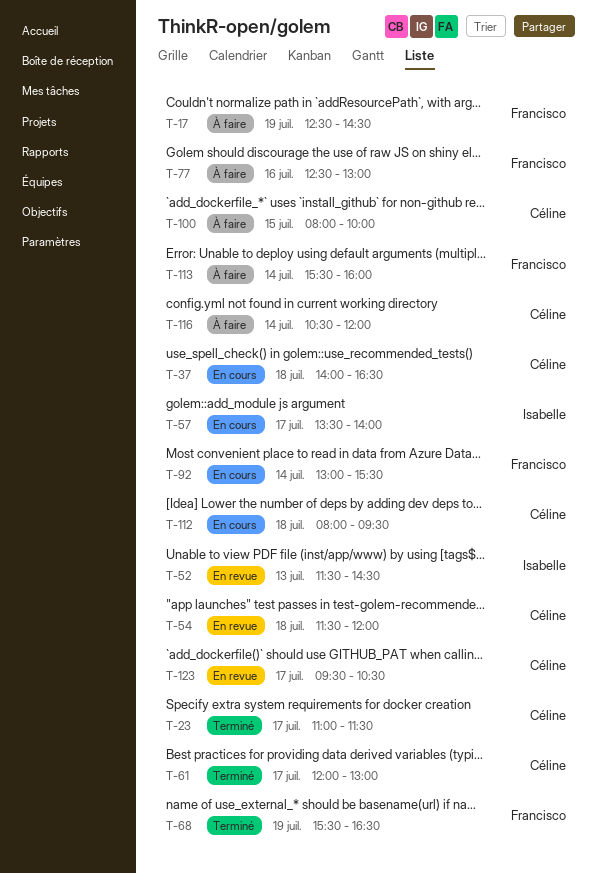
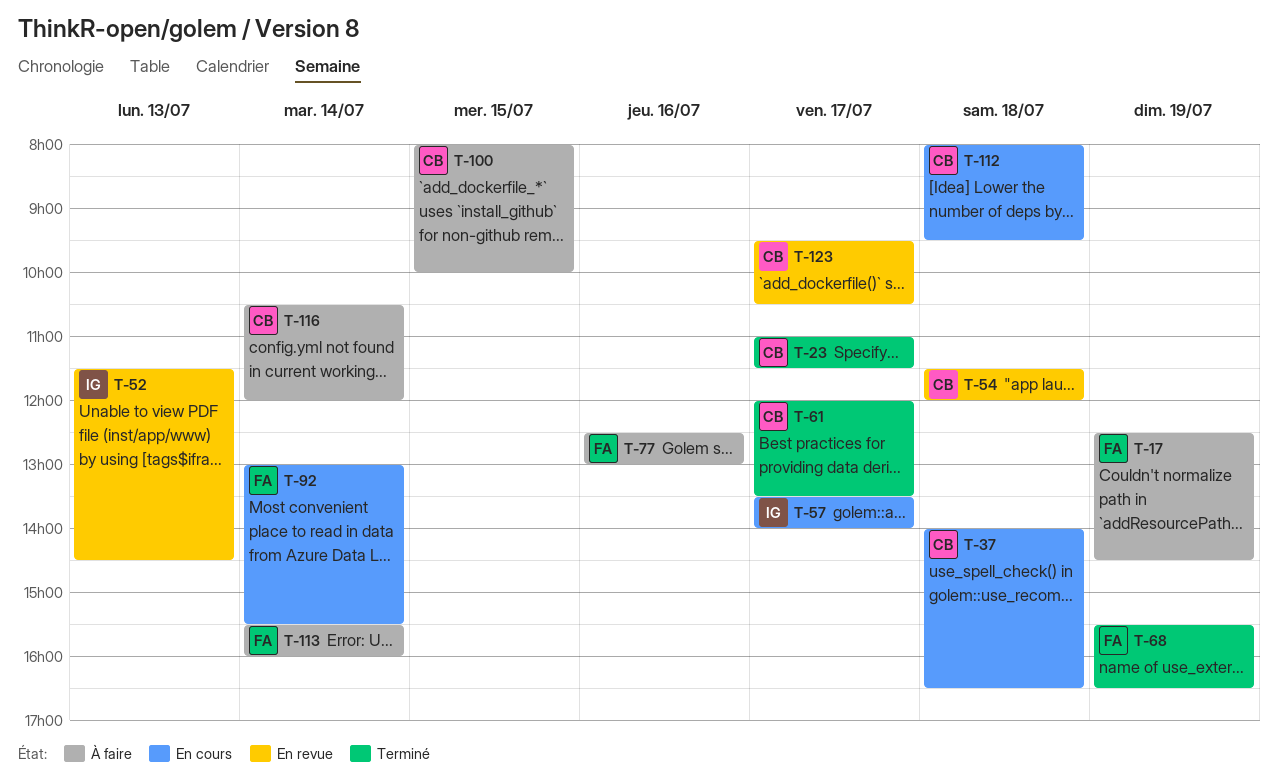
T-61, ends: 13:00 -> 13:30

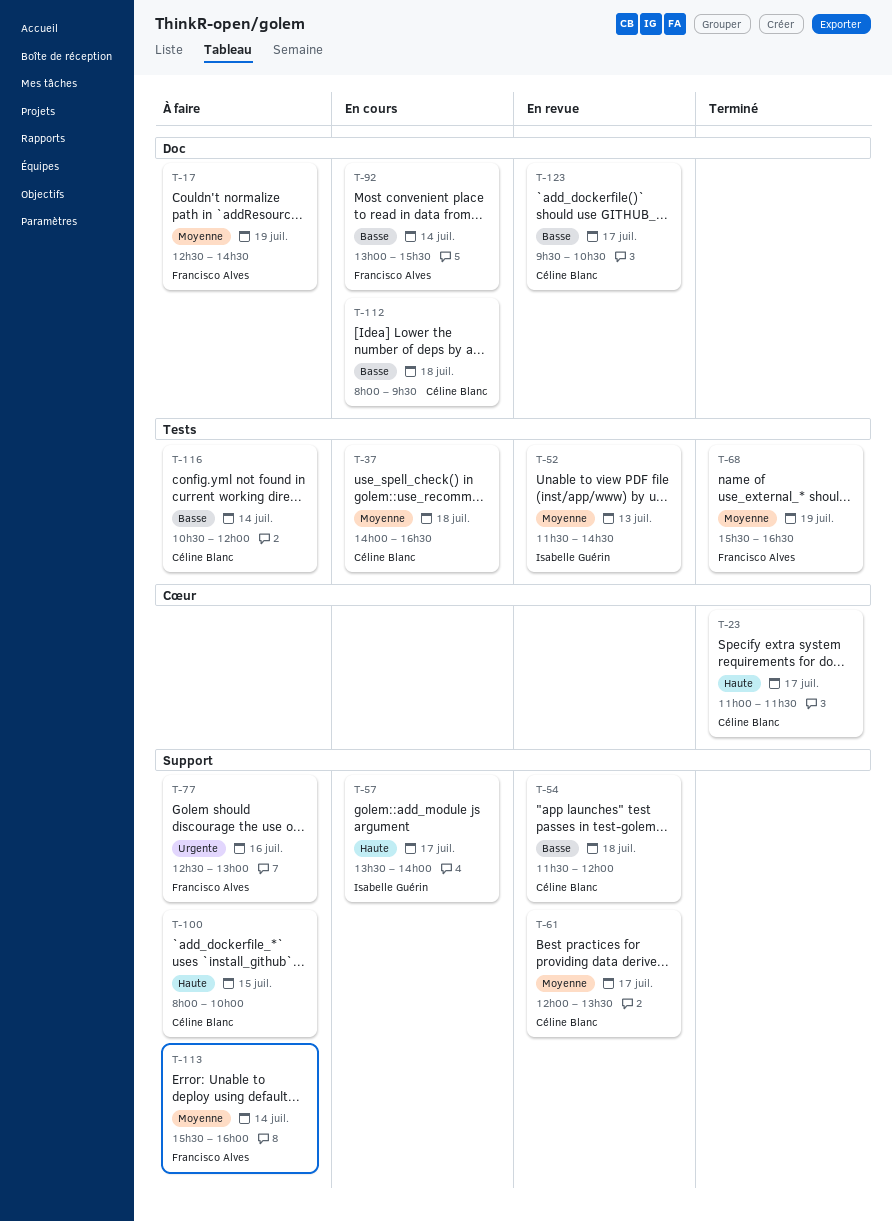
T-61, status: Terminé -> En revue

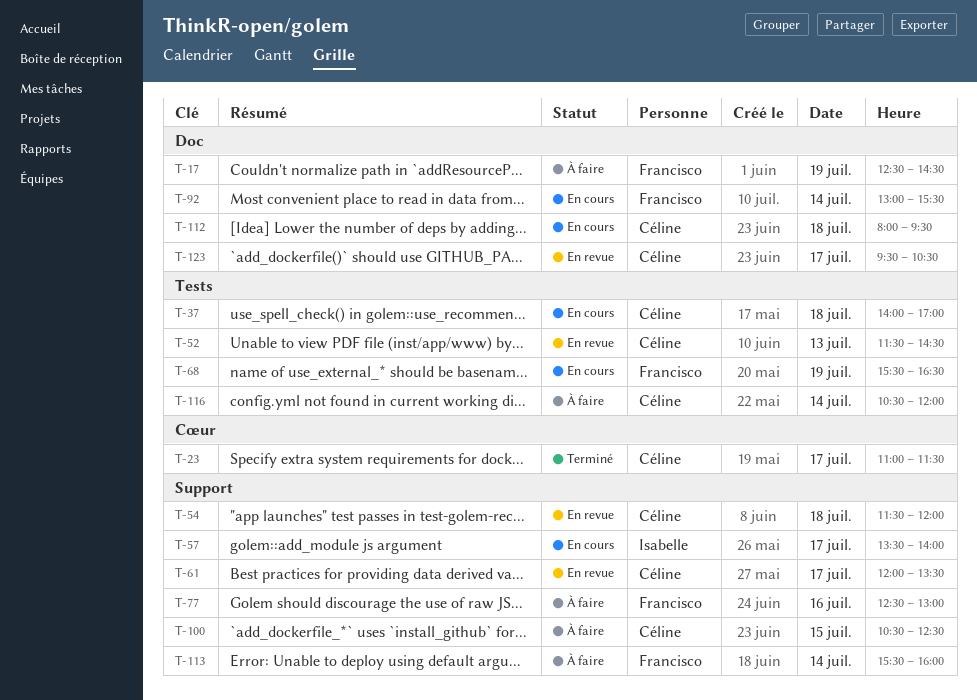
T-37, ends: 16:30 -> 17:00
T-52, owner: Isabelle Guérin -> Céline Blanc
T-68, status: Terminé -> En cours
T-100, begins: 08:00 -> 10:30
T-100, ends: 10:00 -> 12:30

